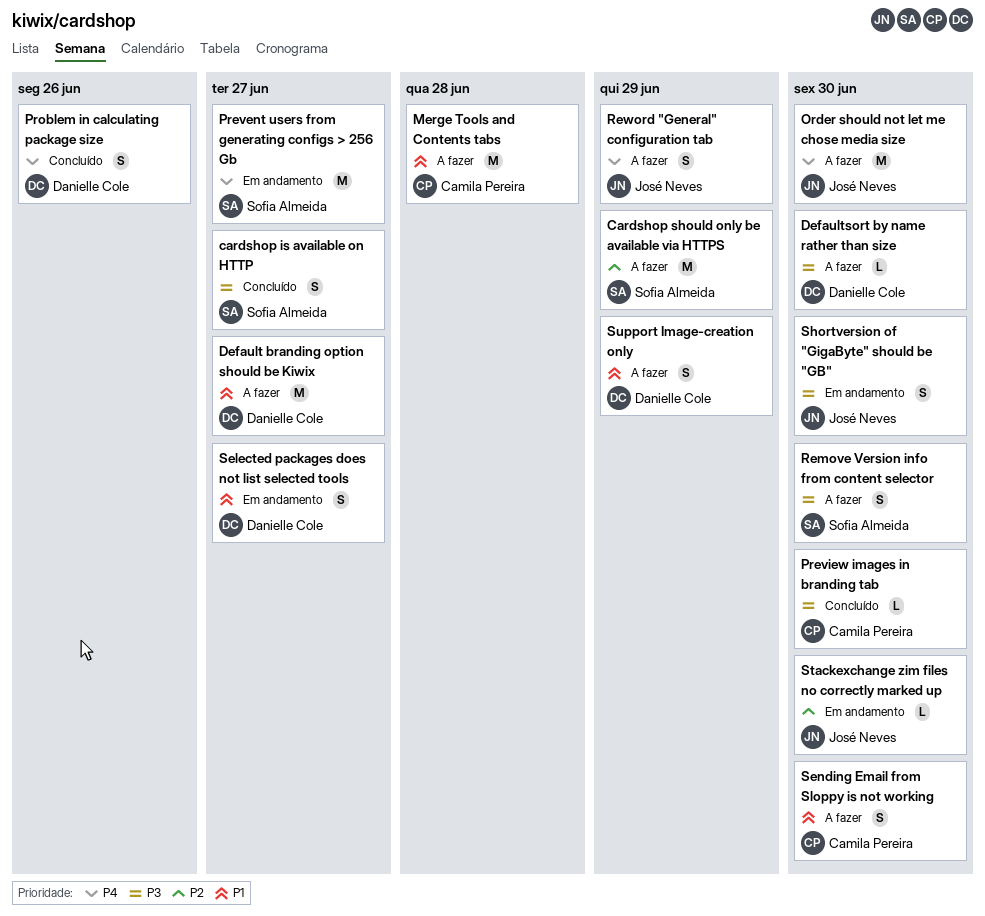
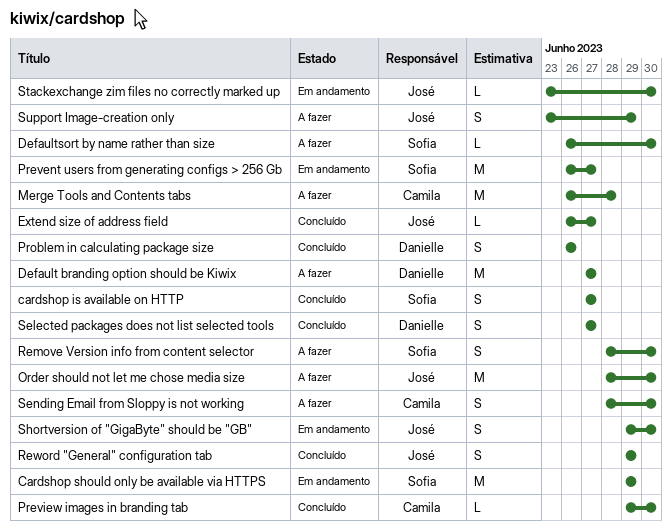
Cardshop should only be available via HTTPS, status: A fazer -> Em andamento
Defaultsort by name rather than size, owner: Danielle Cole -> Sofia Almeida
Extend size of address field: none -> present
Reword "General" configuration tab, status: A fazer -> Concluído
Selected packages does not list selected tools, status: Em andamento -> Concluído
Support Image-creation only, owner: Danielle Cole -> José Neves

